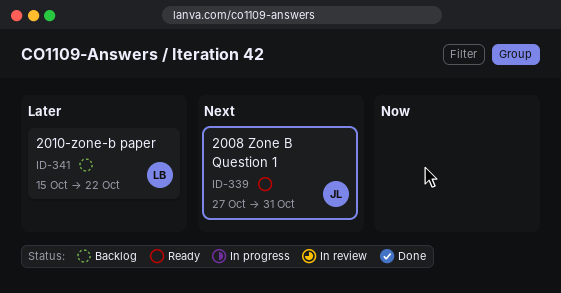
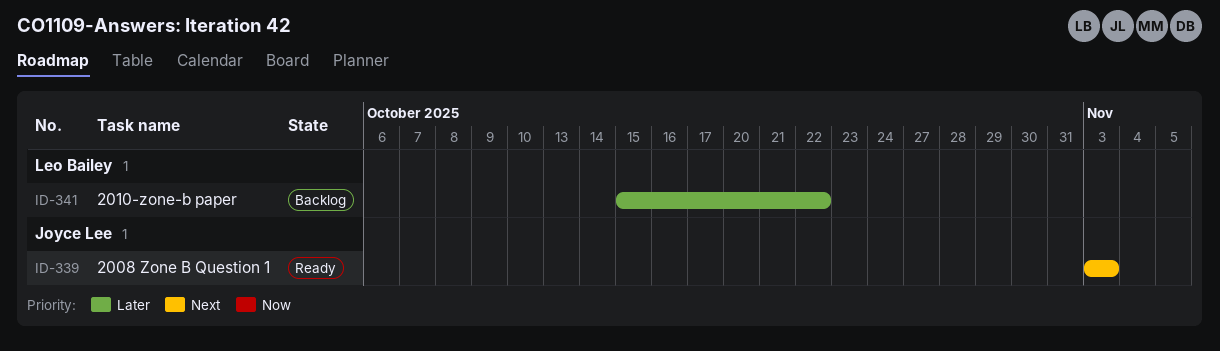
ID-339, start: Oct 27 -> Nov 3
ID-339, due: Oct 31 -> Nov 3

